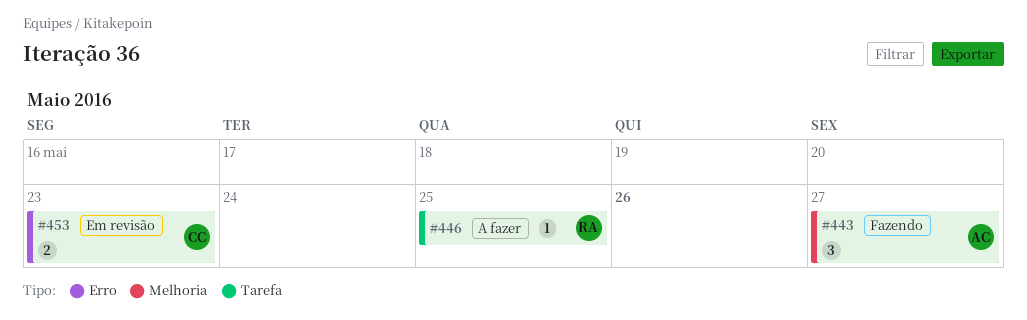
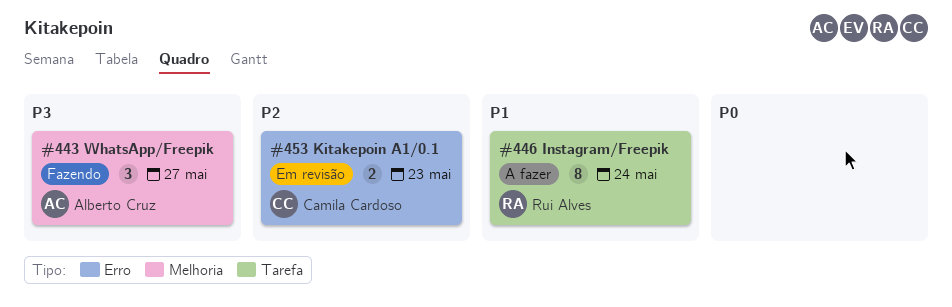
#446, estimate: 1 -> 8
#446, due: May 25 -> May 24

